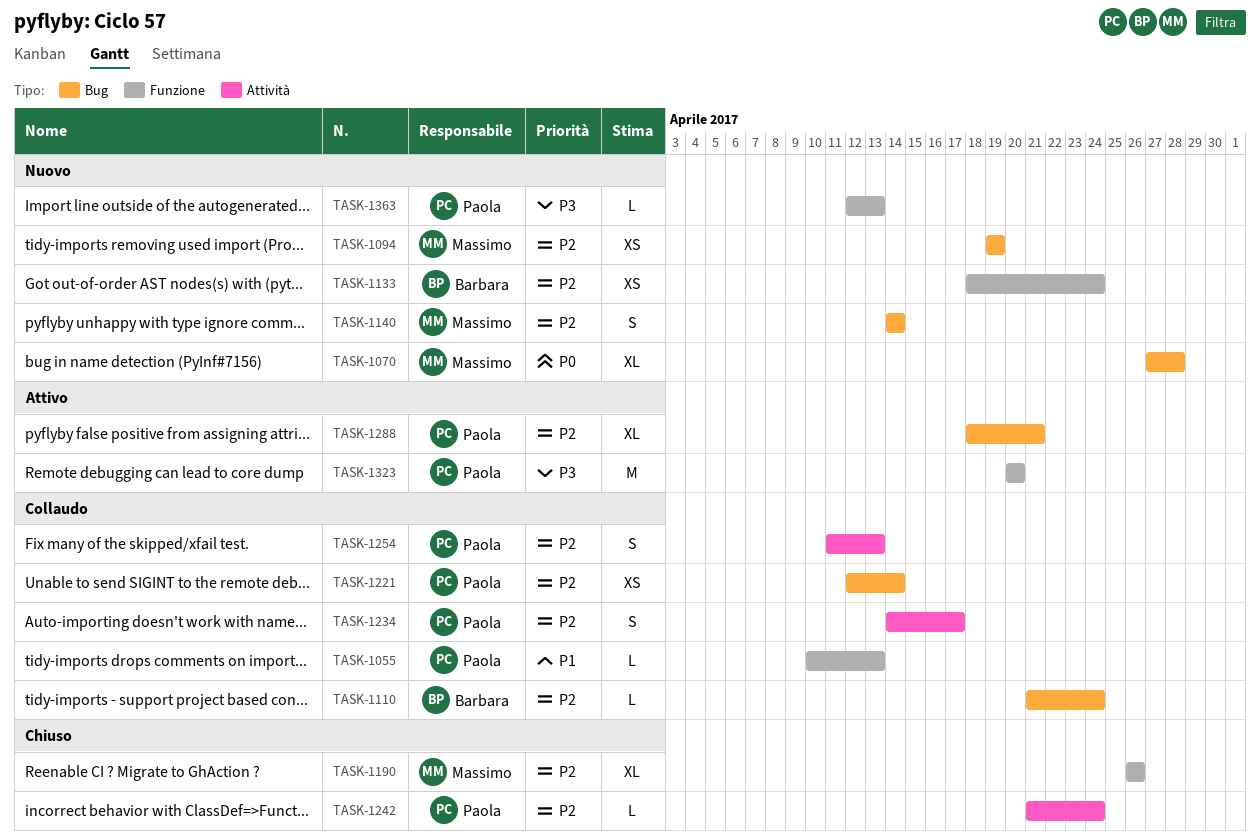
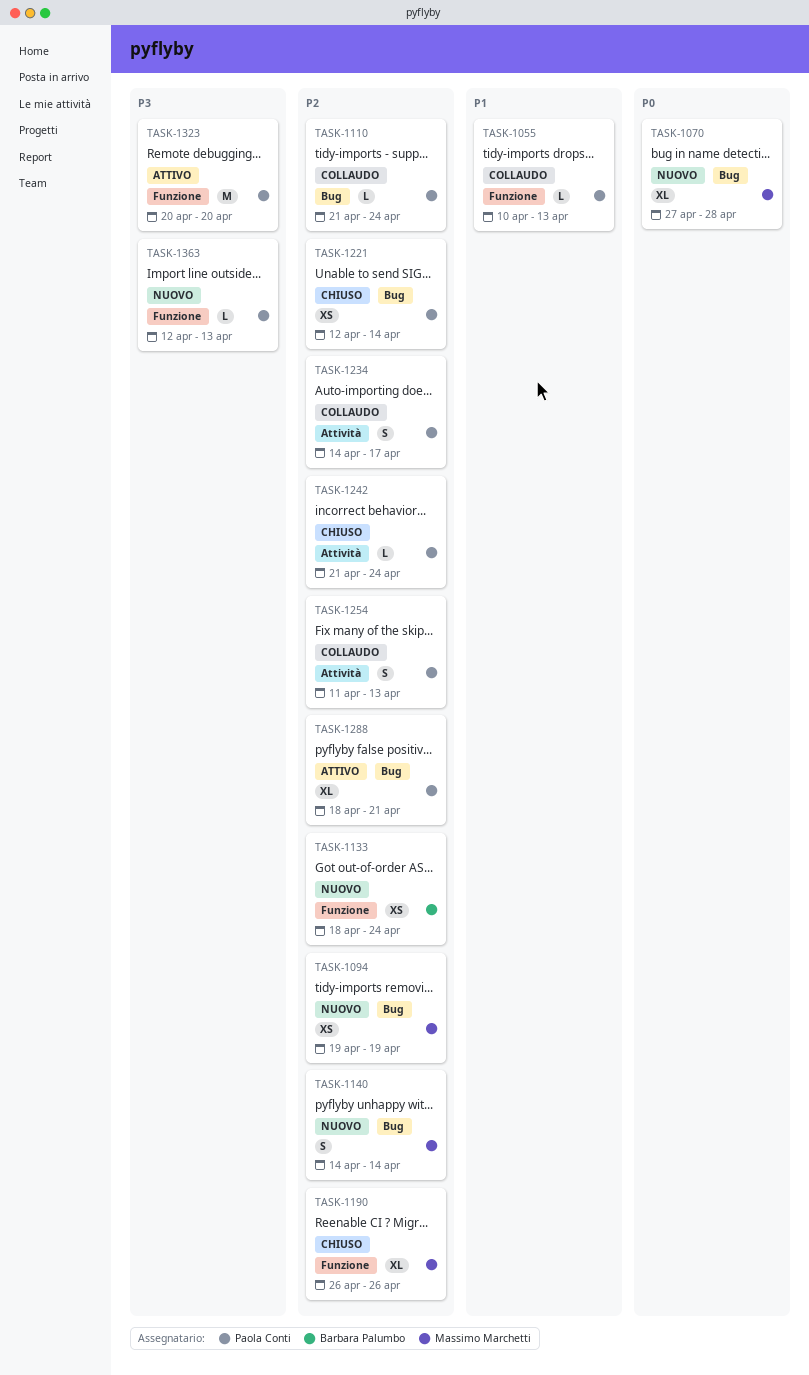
TASK-1110, owner: Barbara Palumbo -> Paola Conti
TASK-1221, status: Collaudo -> Chiuso

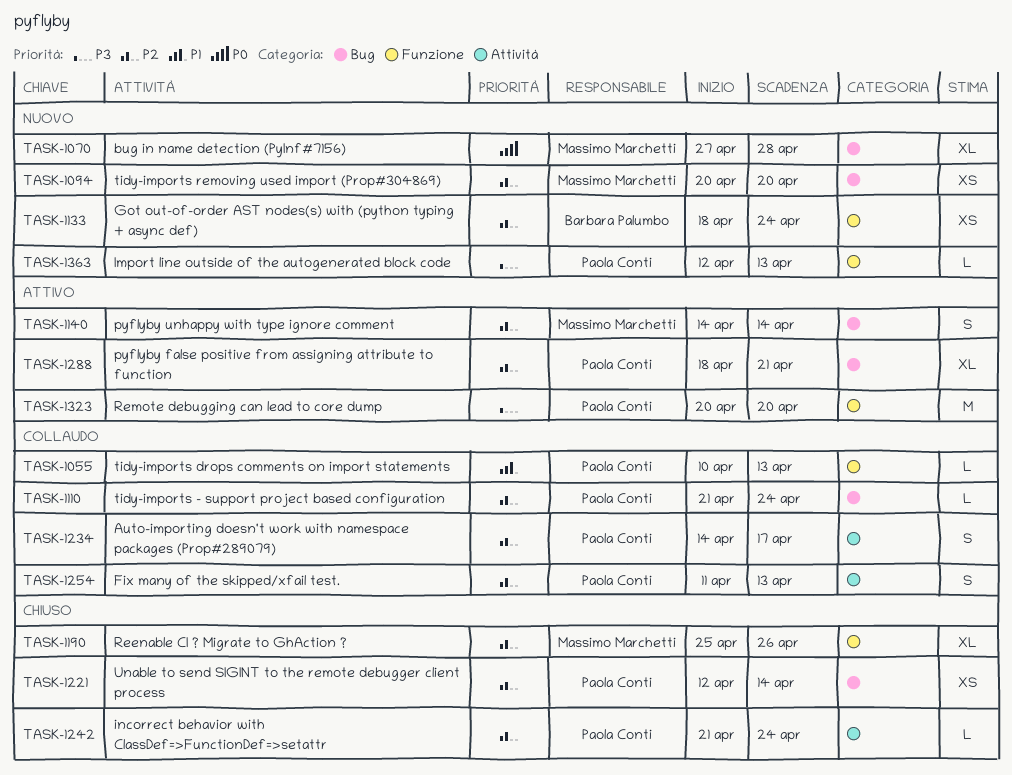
TASK-1094, start: Apr 19 -> Apr 20
TASK-1094, due: Apr 19 -> Apr 20
TASK-1140, status: Nuovo -> Attivo
TASK-1190, start: Apr 26 -> Apr 25

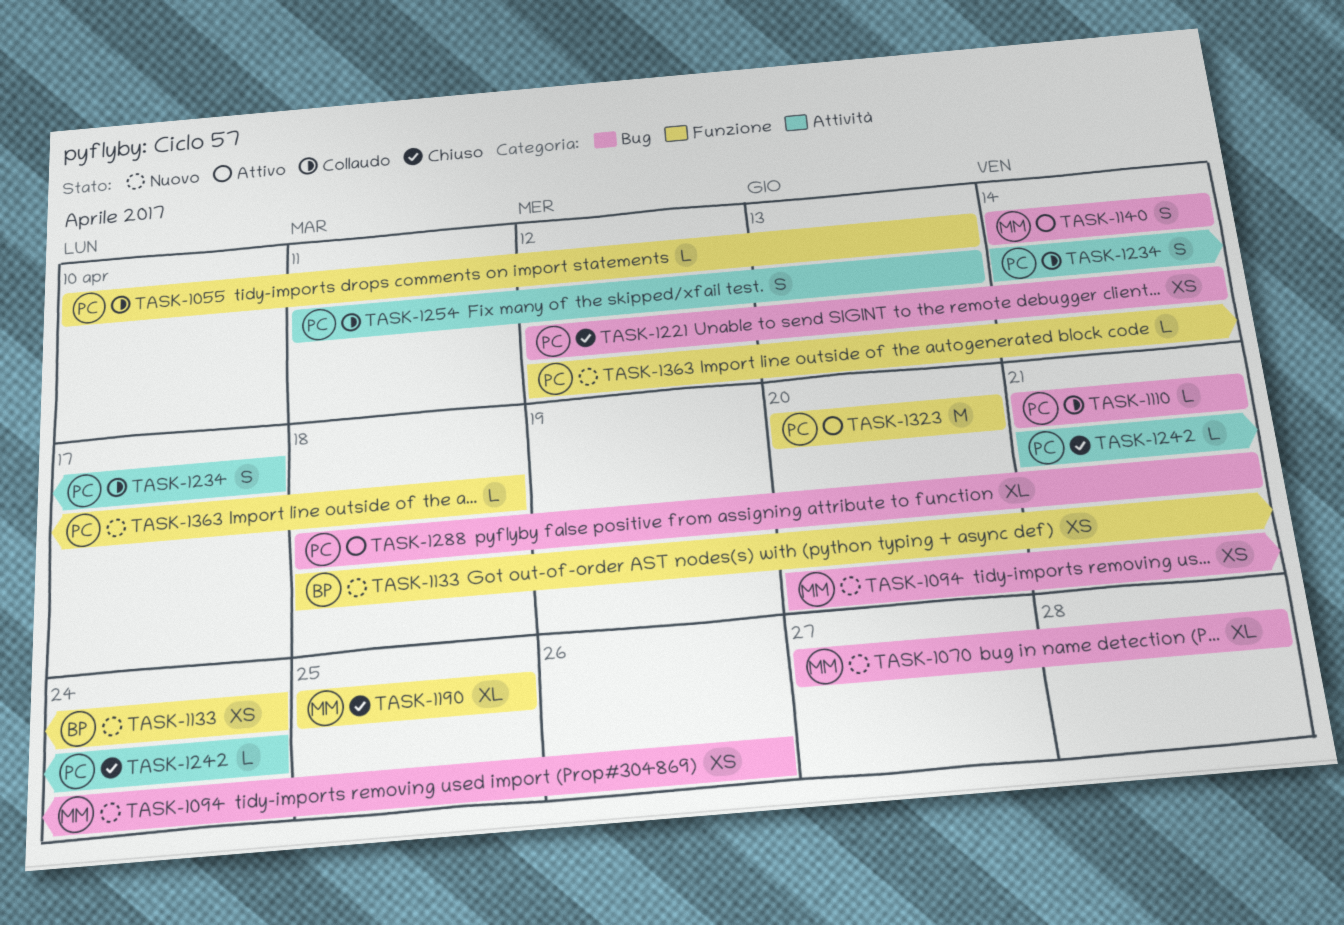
TASK-1094, due: Apr 20 -> Apr 26
TASK-1110, due: Apr 24 -> Apr 21
TASK-1190, due: Apr 26 -> Apr 25
TASK-1363, due: Apr 13 -> Apr 18

